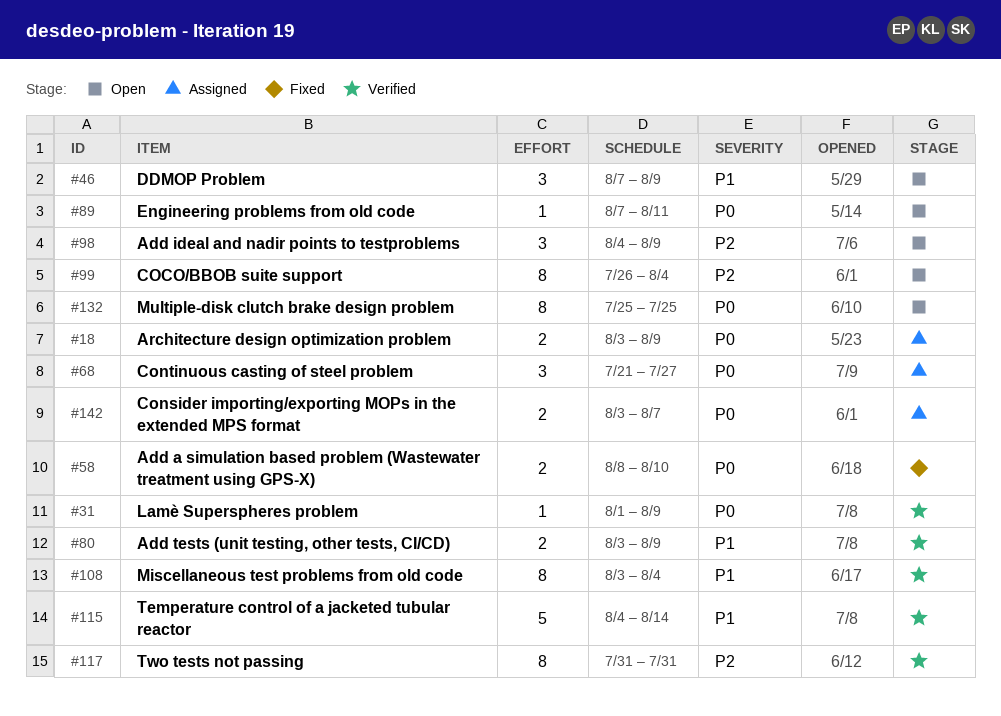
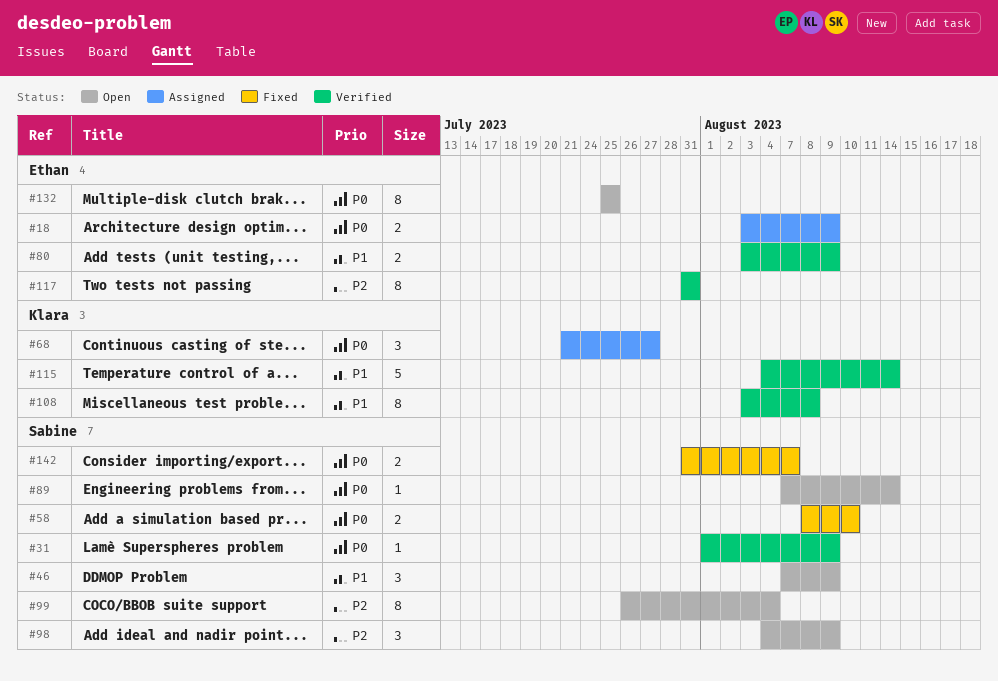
#89, due: Aug 11 -> Aug 14
#108, due: Aug 4 -> Aug 8
#142, status: Assigned -> Fixed
#142, start: Aug 3 -> Jul 31

